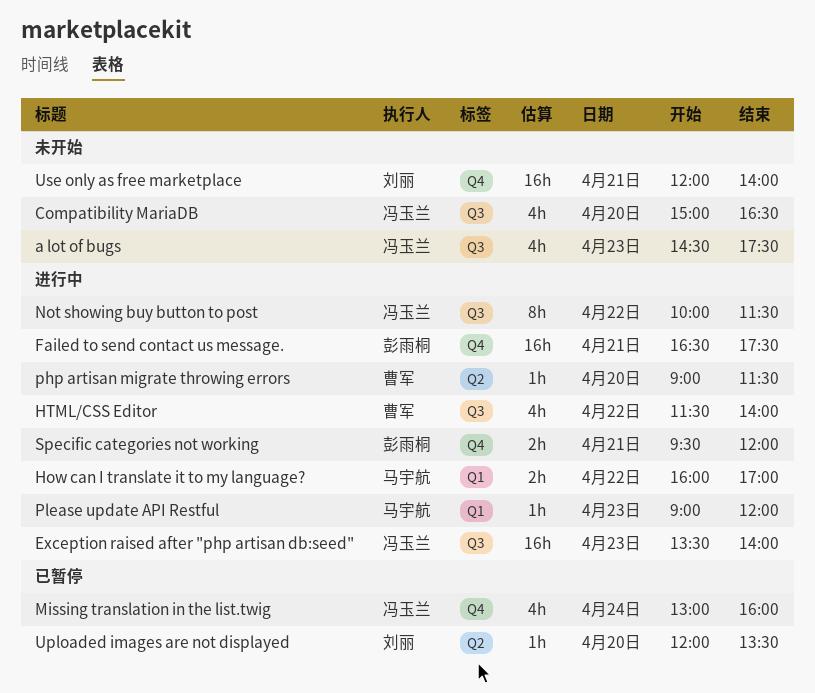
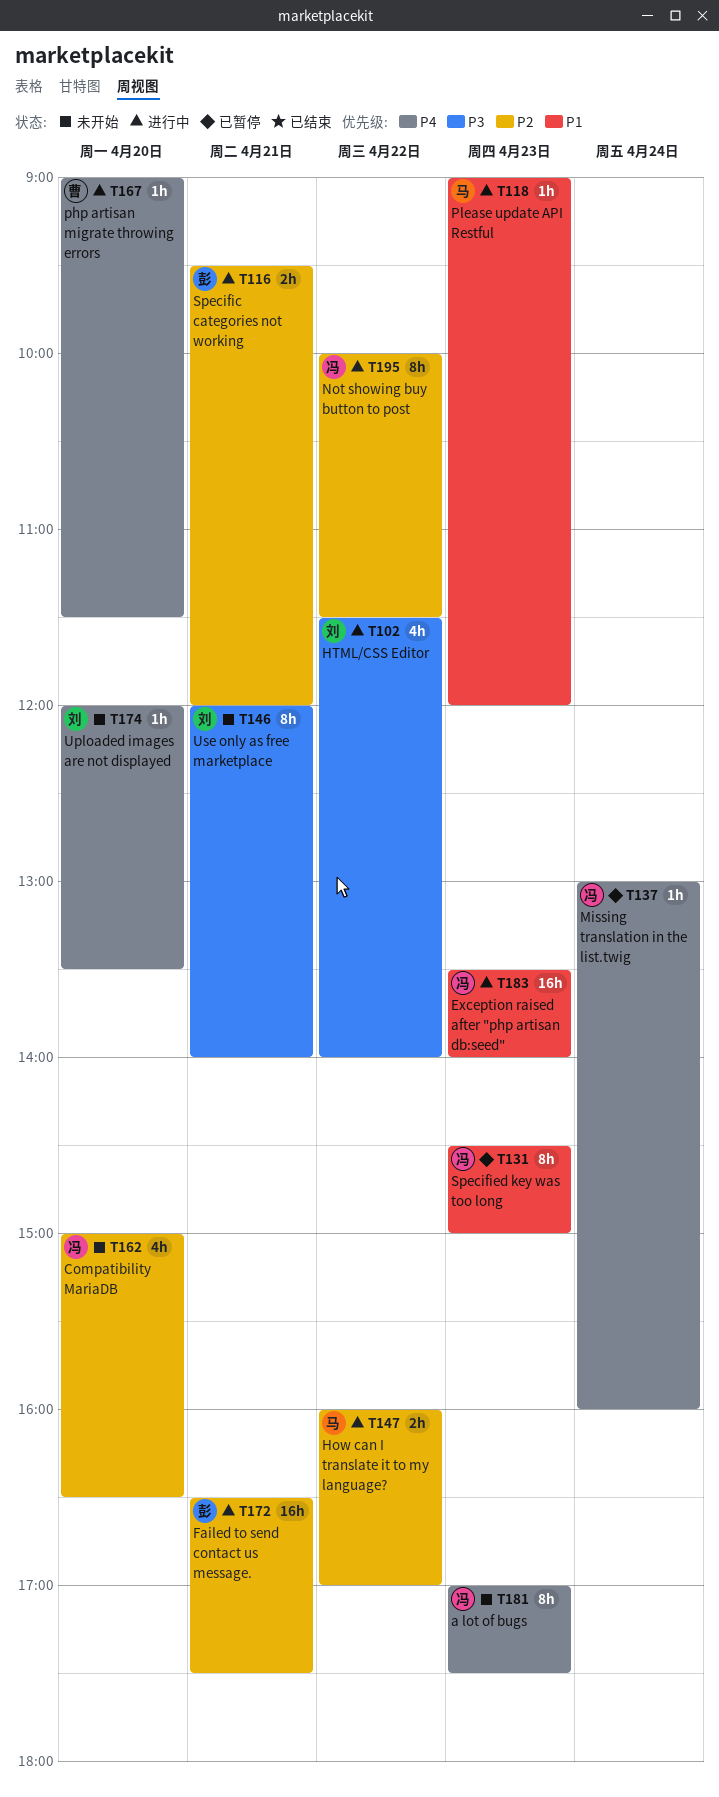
a lot of bugs, estimate: 4h -> 8h
a lot of bugs, begins: 14:30 -> 17:00
HTML/CSS Editor, owner: 曹军 -> 刘丽
Missing translation in the list.twig, estimate: 4h -> 1h
Specified key was too long: none -> present
Uploaded images are not displayed, status: 已暂停 -> 未开始
Use only as free marketplace, estimate: 16h -> 8h

